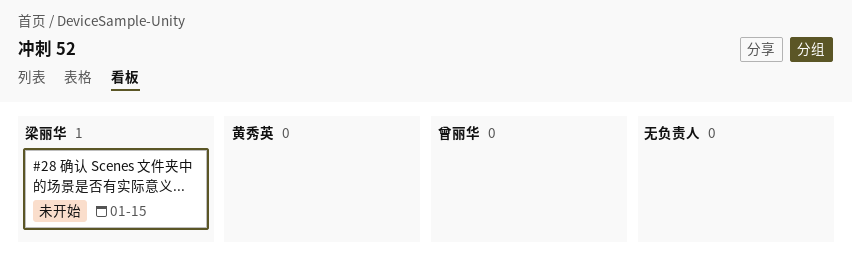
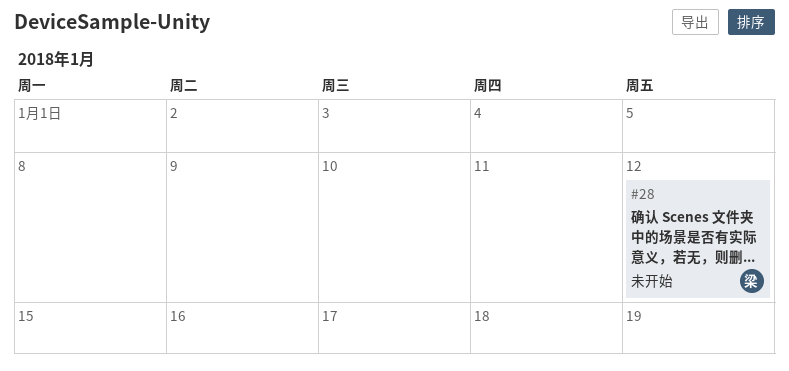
#28, due: Jan 15 -> Jan 12

